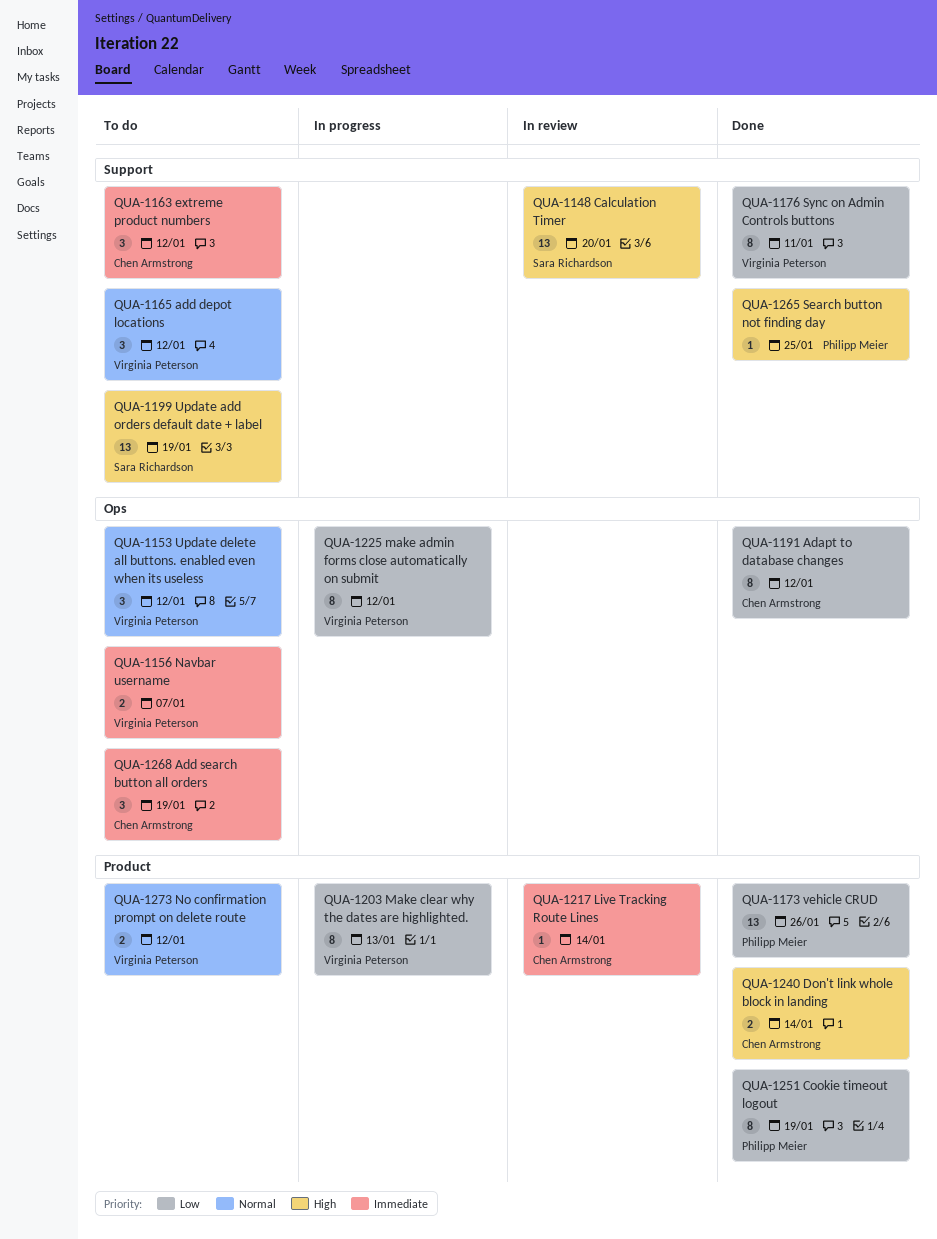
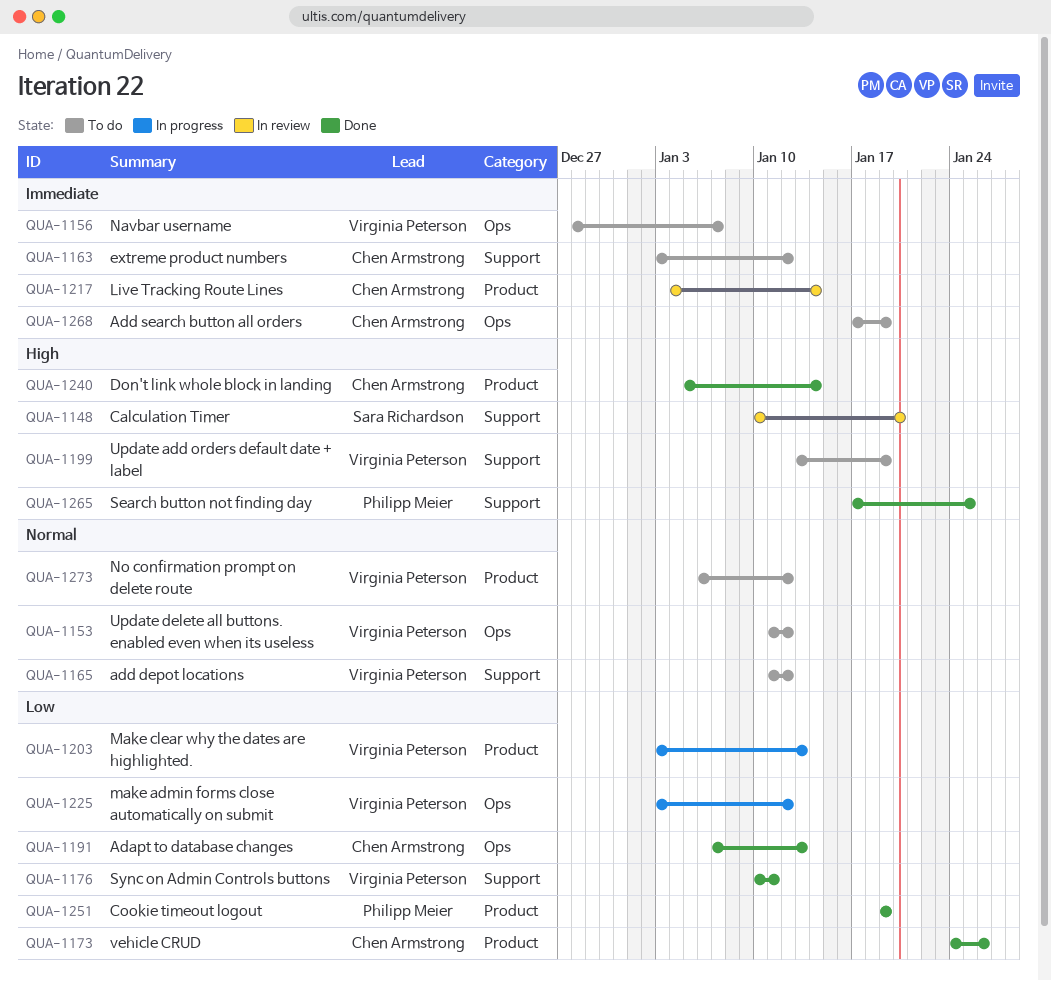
QUA-1173, owner: Philipp Meier -> Chen Armstrong
QUA-1191, due: Jan 12 -> Jan 13
QUA-1199, owner: Sara Richardson -> Virginia Peterson

